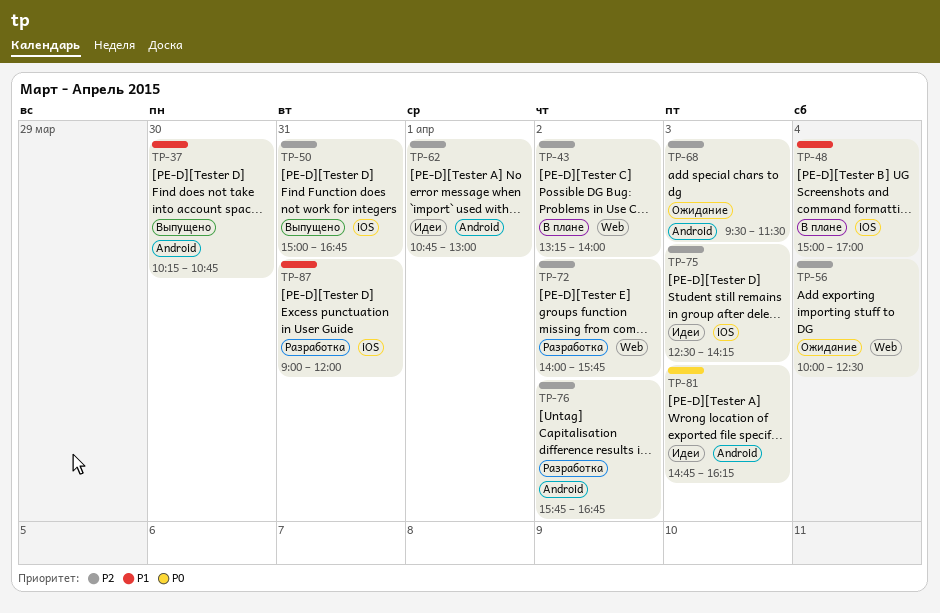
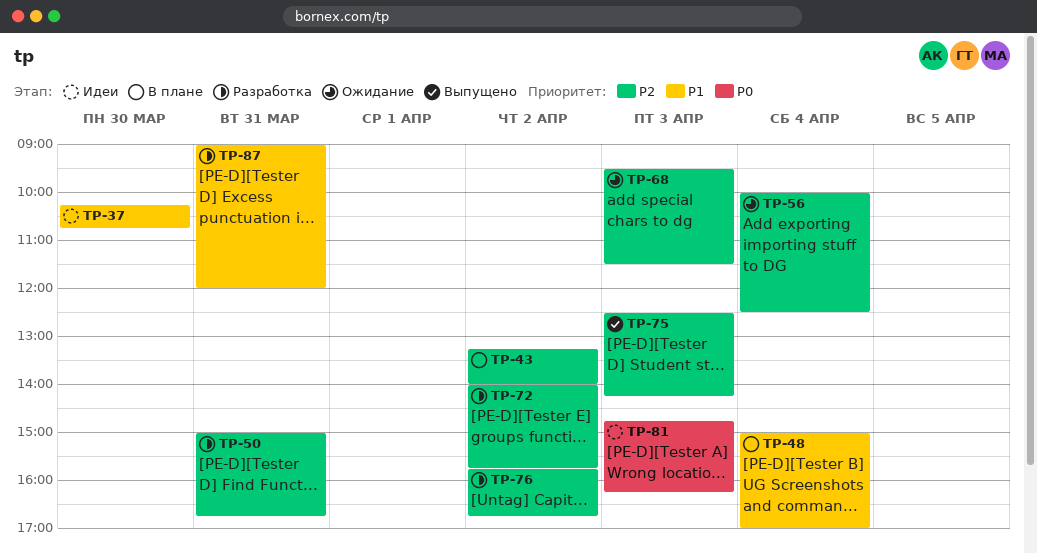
TP-37, status: Выпущено -> Идеи
TP-50, status: Выпущено -> Разработка
TP-62: present -> none
TP-75, status: Идеи -> Выпущено

